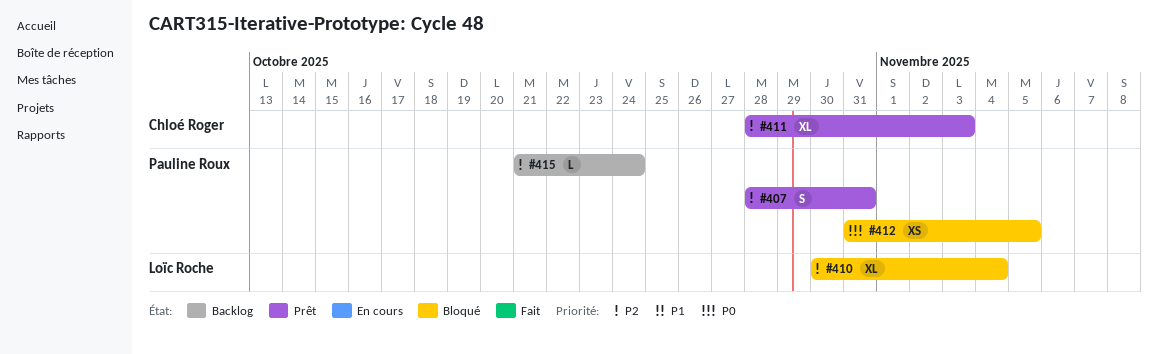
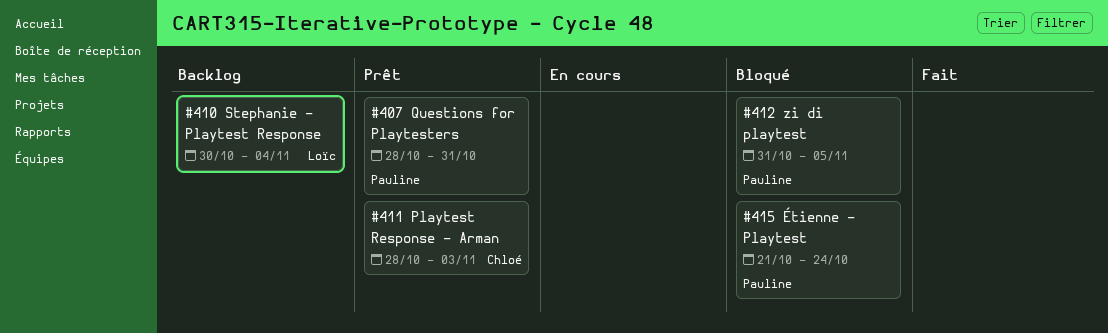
#410, status: Bloqué -> Backlog
#415, status: Backlog -> Bloqué

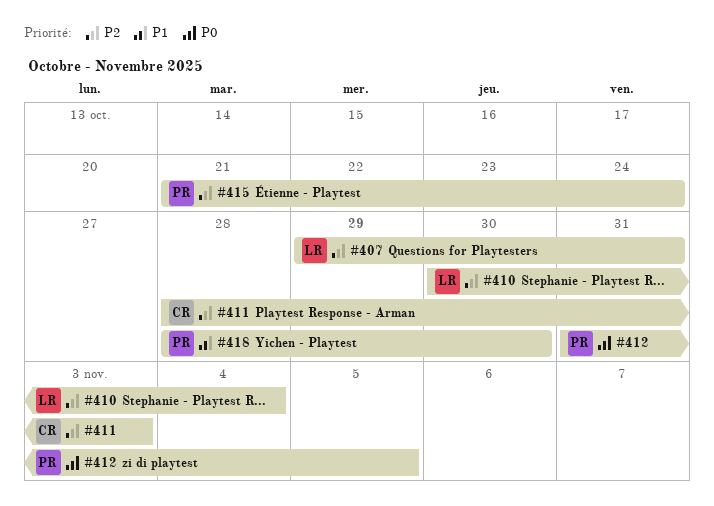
#407, owner: Pauline -> Loïc
#407, start: Oct 28 -> Oct 29
#418: none -> present

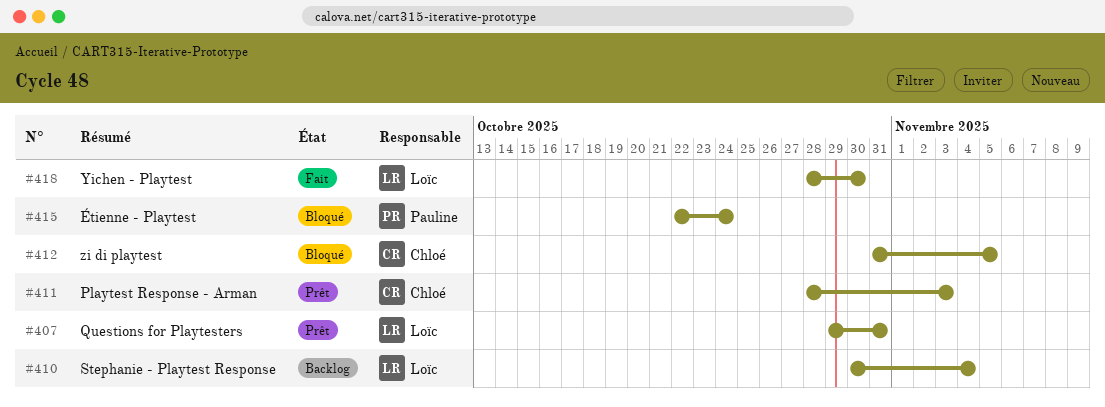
#412, owner: Pauline -> Chloé
#415, start: Oct 21 -> Oct 22
#418, owner: Pauline -> Loïc

